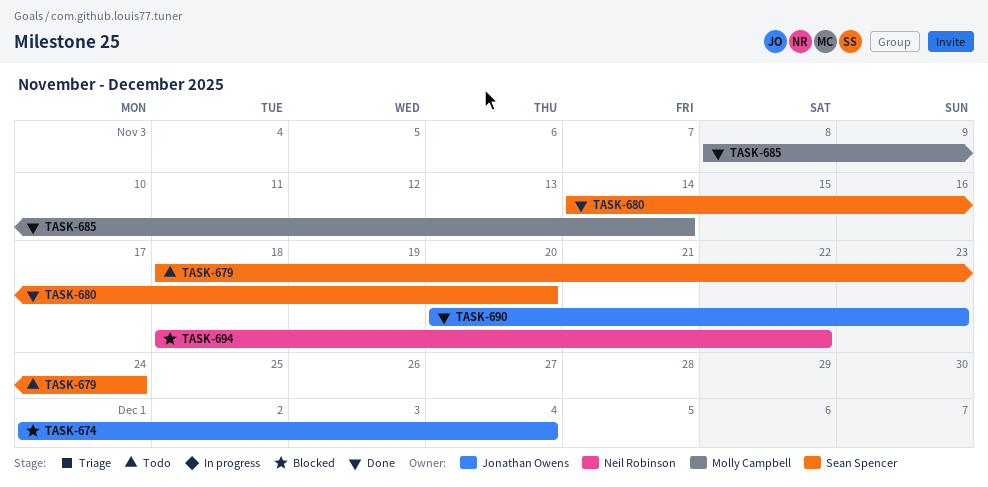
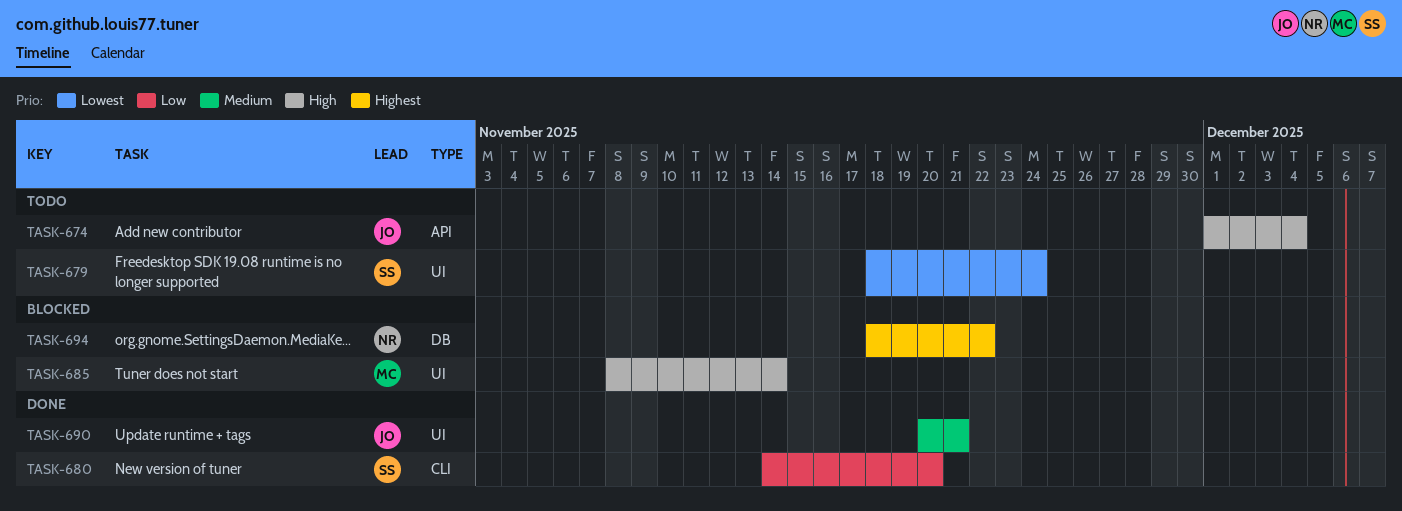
TASK-674, status: Blocked -> Todo
TASK-685, status: Done -> Blocked
TASK-690, due: Nov 23 -> Nov 21

